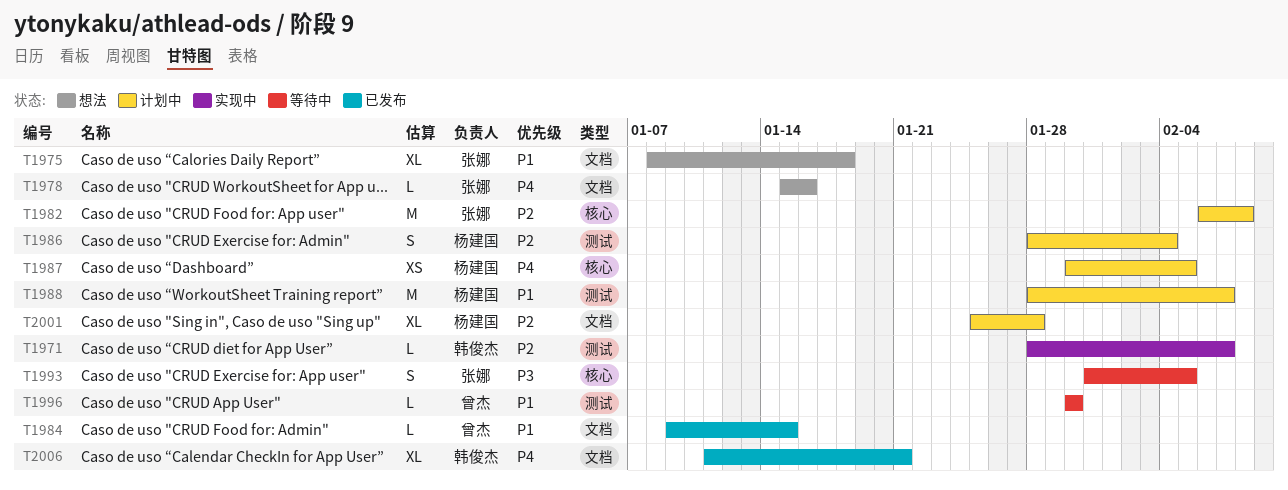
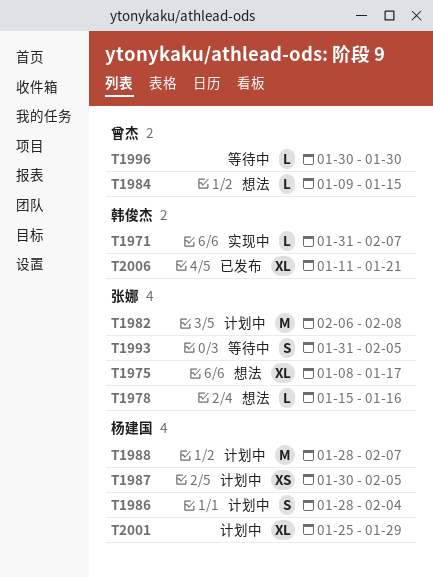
T1971, start: Jan 28 -> Jan 31
T1975, due: Jan 18 -> Jan 17
T1984, status: 已发布 -> 想法
T2001, due: Jan 28 -> Jan 29

